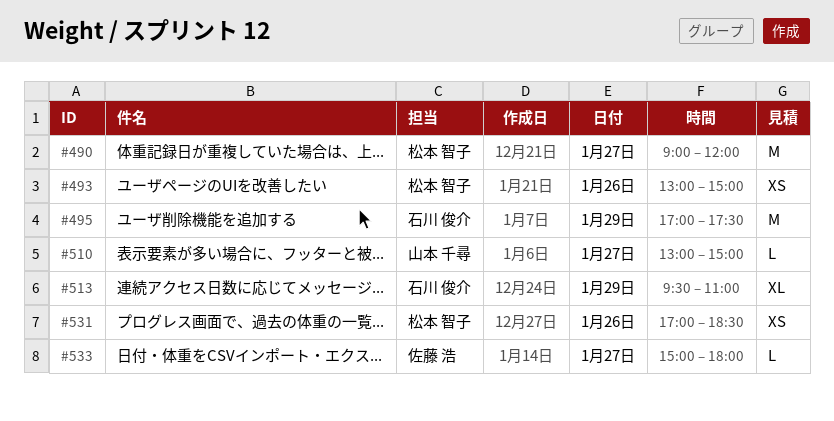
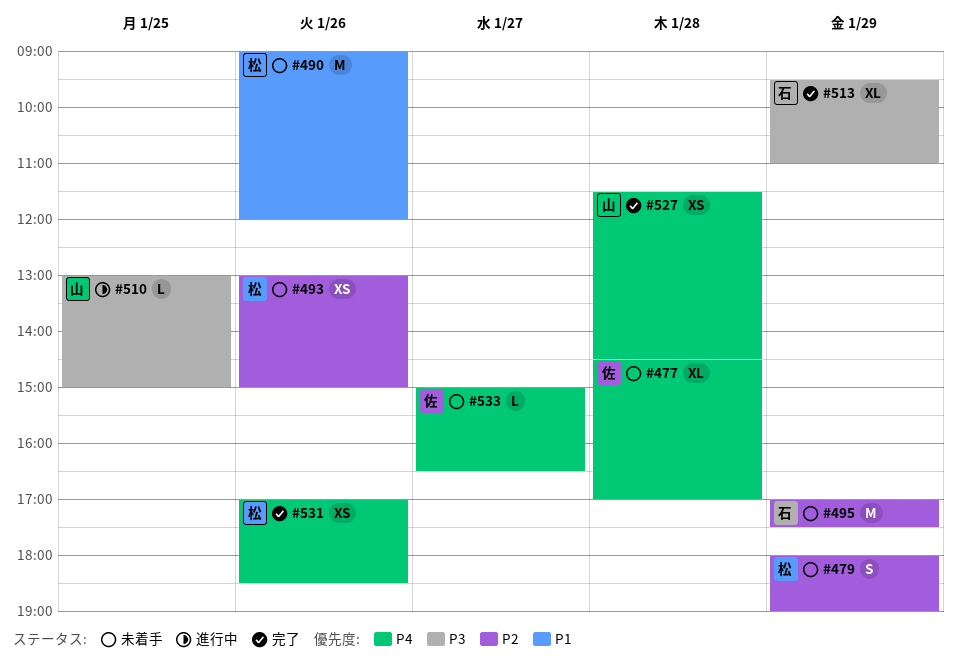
#477: none -> present
#479: none -> present
#490, day: Jan 27 -> Jan 26
#510, day: Jan 27 -> Jan 25
#527: none -> present
#533, ends: 18:00 -> 16:30

